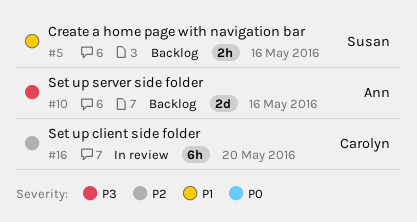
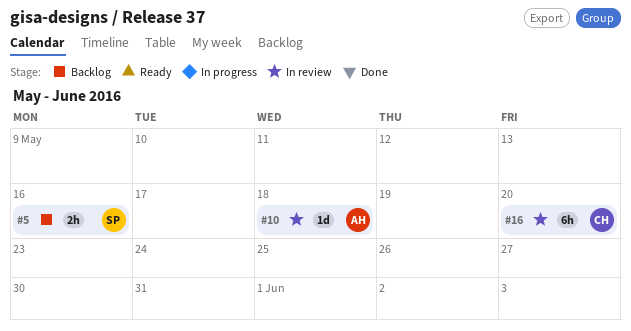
#10, status: Backlog -> In review
#10, estimate: 2d -> 1d
#10, due: May 16 -> May 18

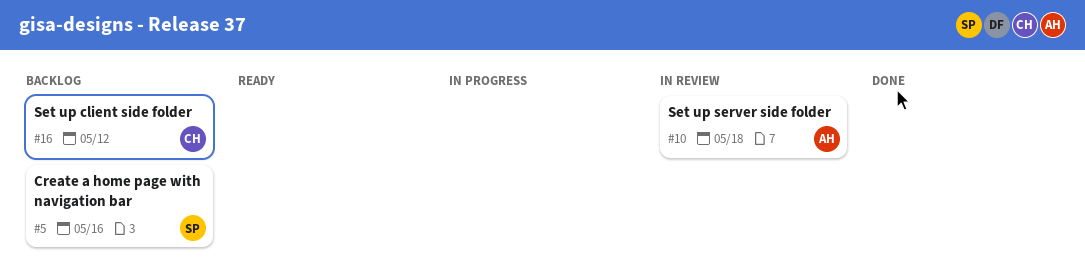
#16, status: In review -> Backlog
#16, due: May 20 -> May 12

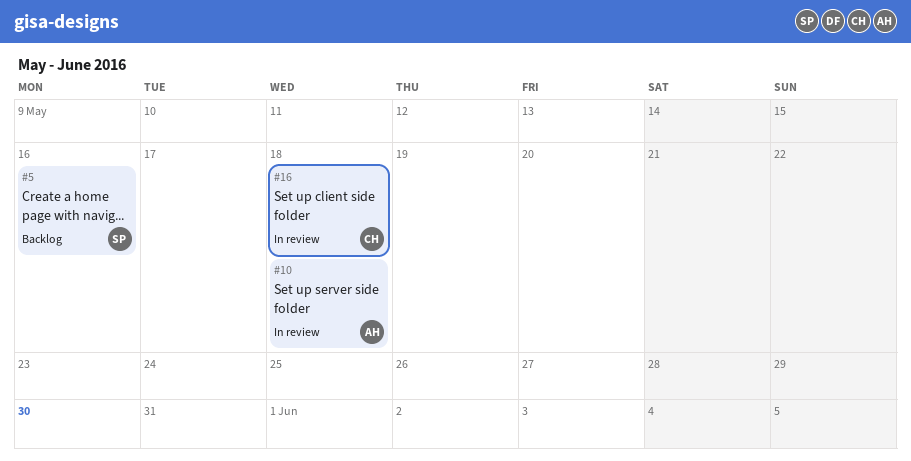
#16, status: Backlog -> In review
#16, due: May 12 -> May 18

